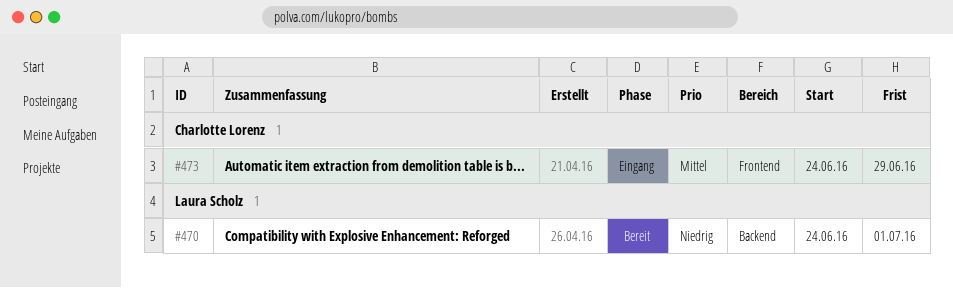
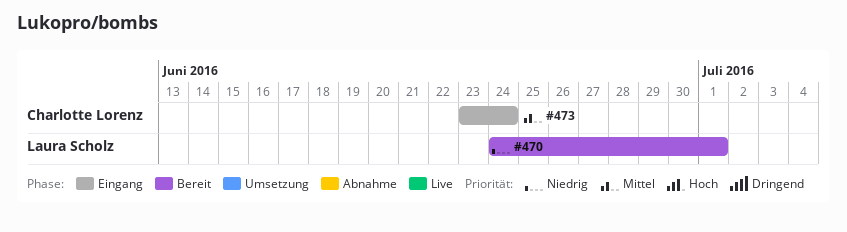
#473, start: Jun 24 -> Jun 23
#473, due: Jun 29 -> Jun 24

